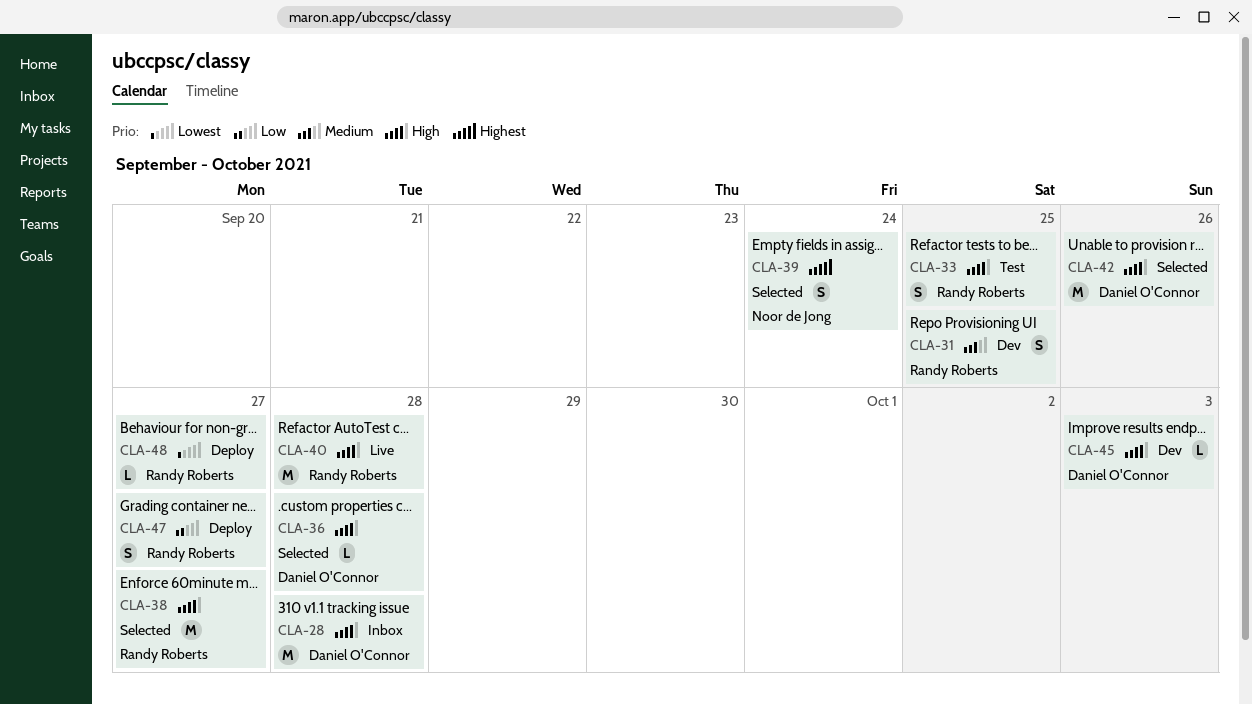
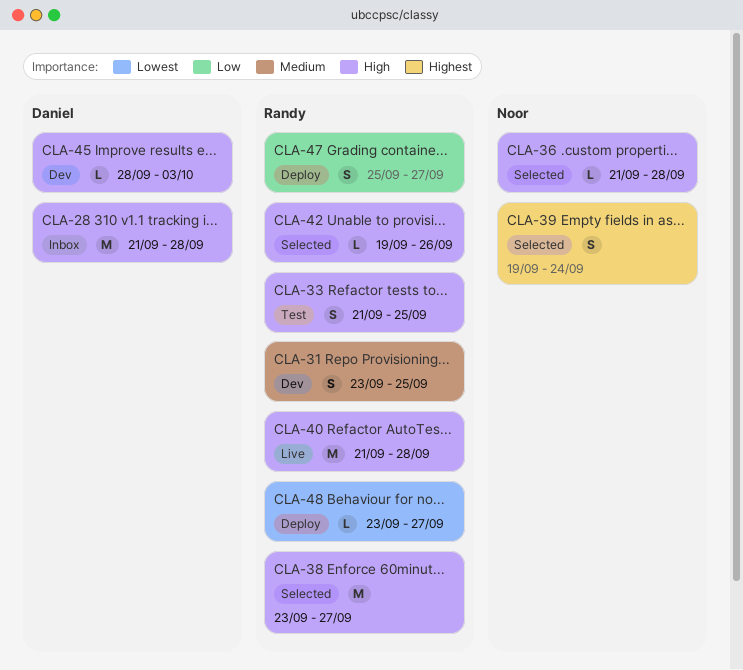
CLA-36, owner: Daniel O'Connor -> Noor de Jong
CLA-42, owner: Daniel O'Connor -> Randy Roberts
CLA-42, estimate: M -> L

